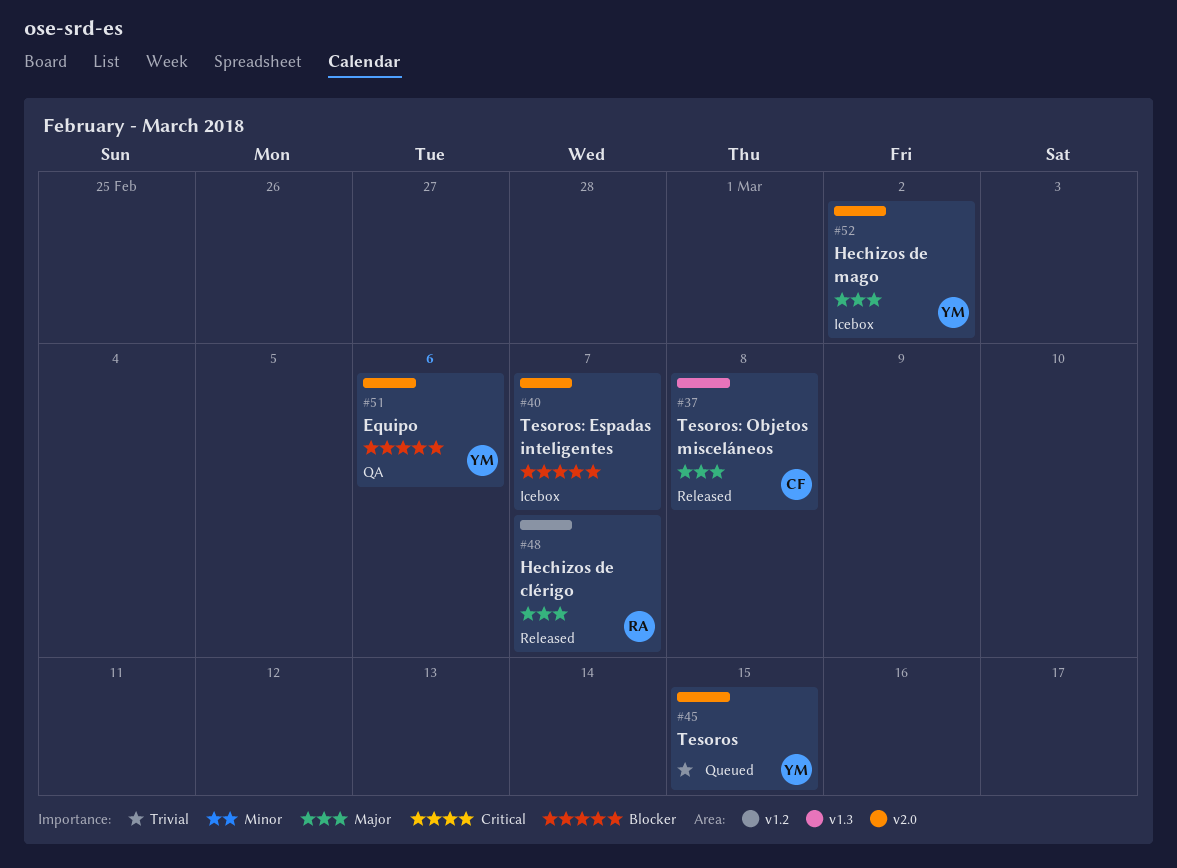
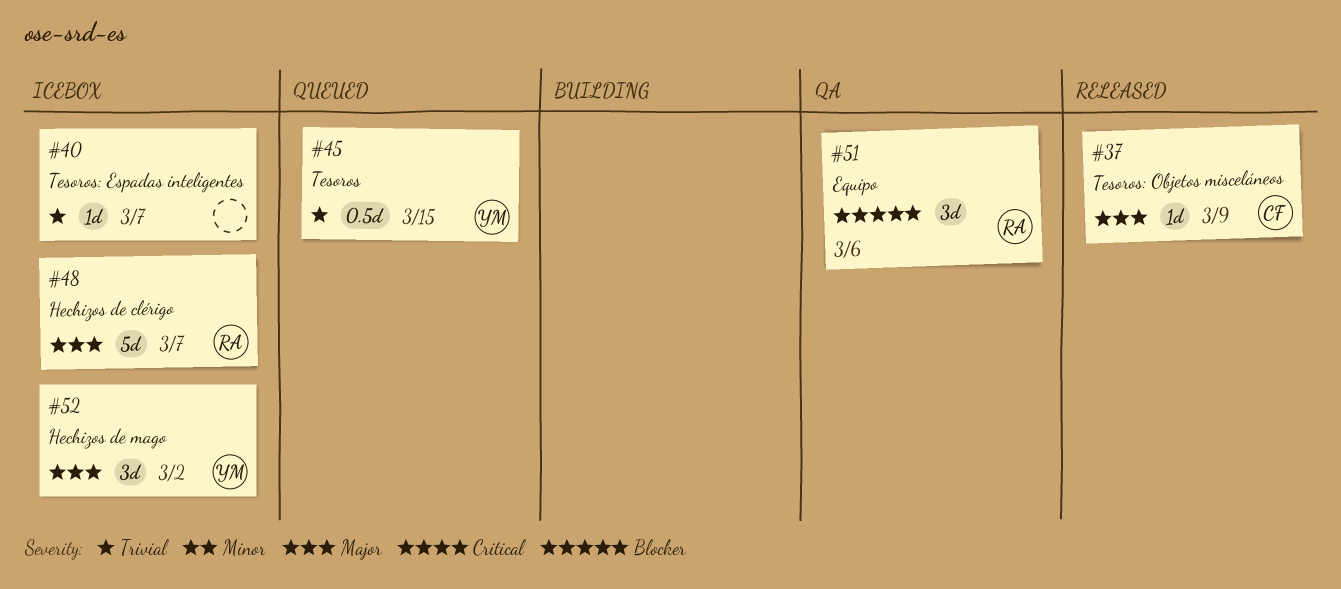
#37, due: Mar 8 -> Mar 9
#40, priority: Blocker -> Trivial
#48, status: Released -> Icebox
#51, owner: YM -> RA

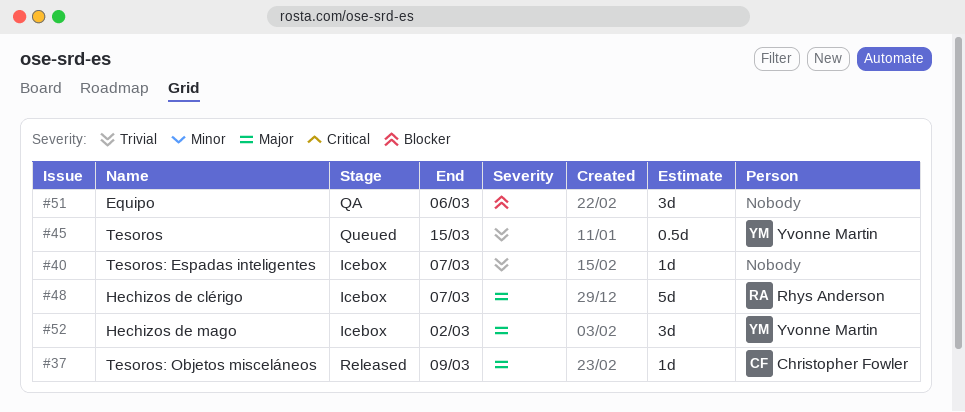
#51, owner: Rhys Anderson -> none

